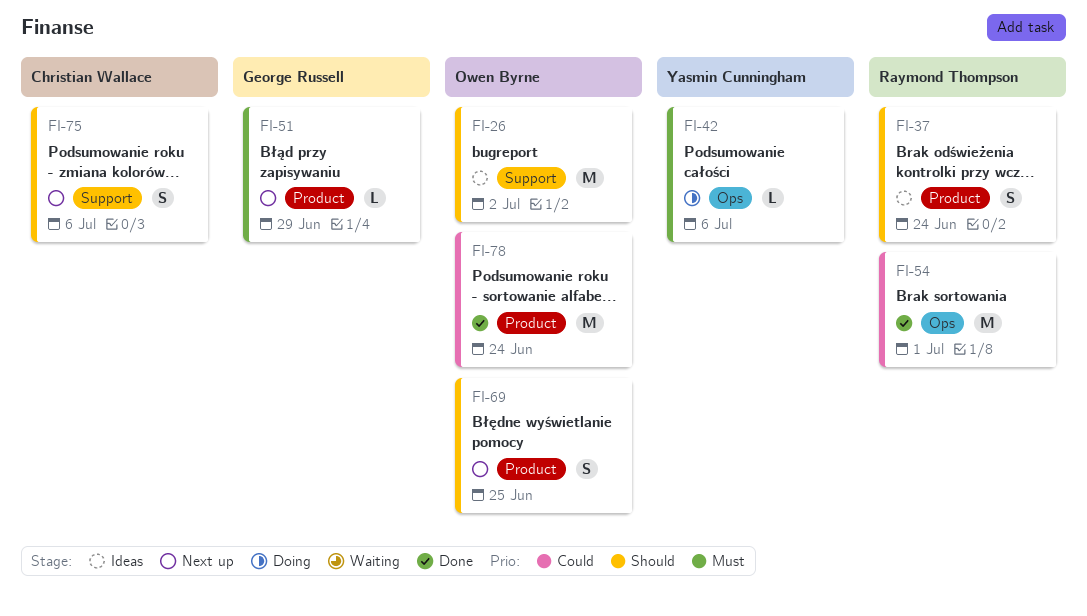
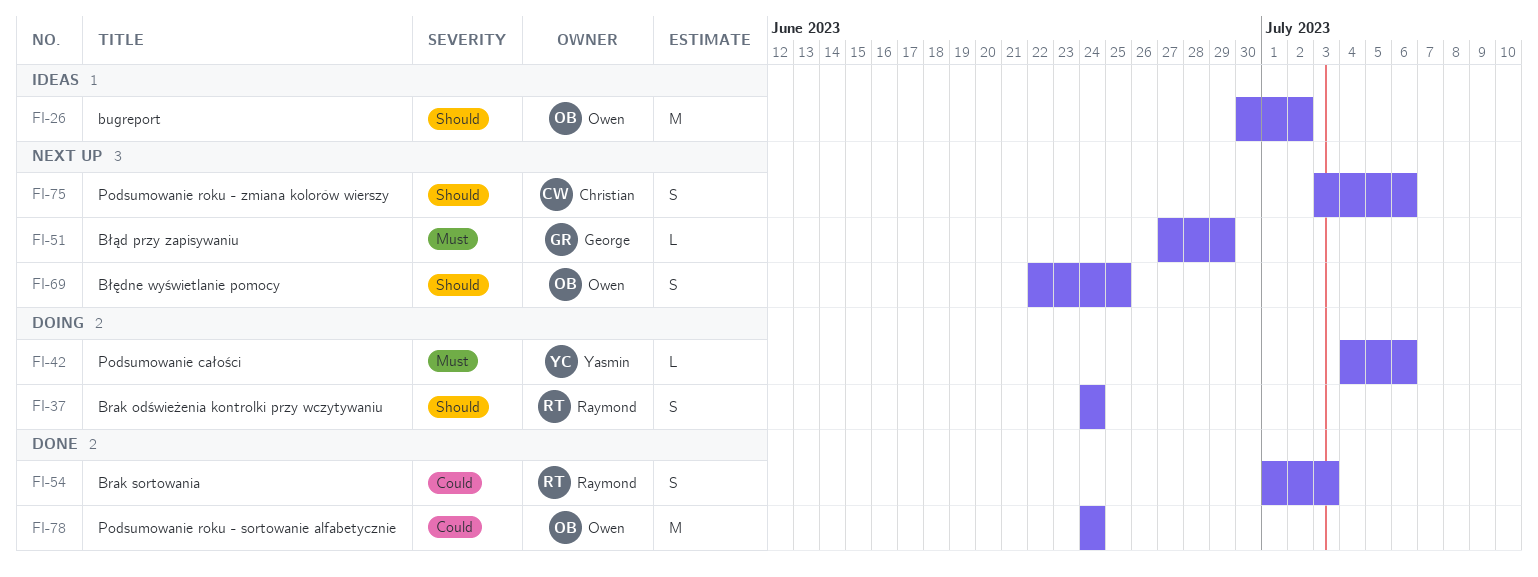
FI-37, status: Ideas -> Doing
FI-54, estimate: M -> S
FI-54, due: Jul 1 -> Jul 3

